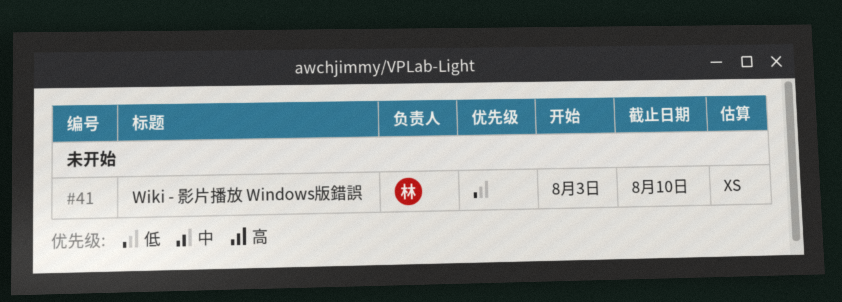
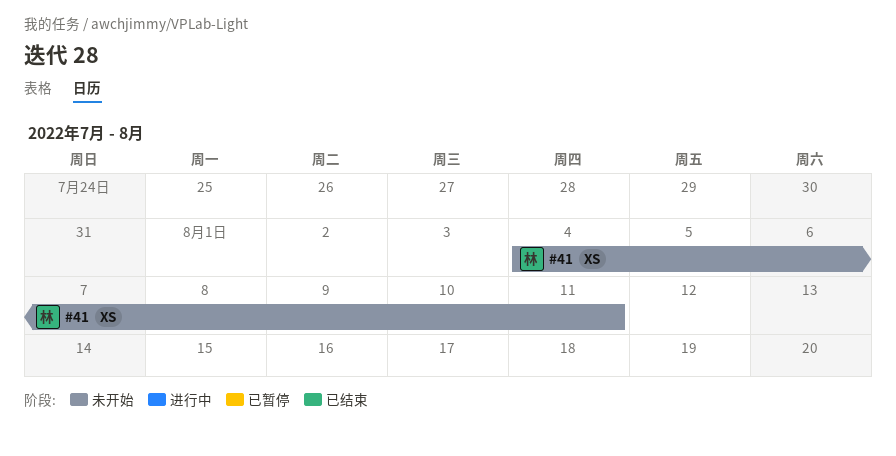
#41, start: Aug 3 -> Aug 4
#41, due: Aug 10 -> Aug 11

